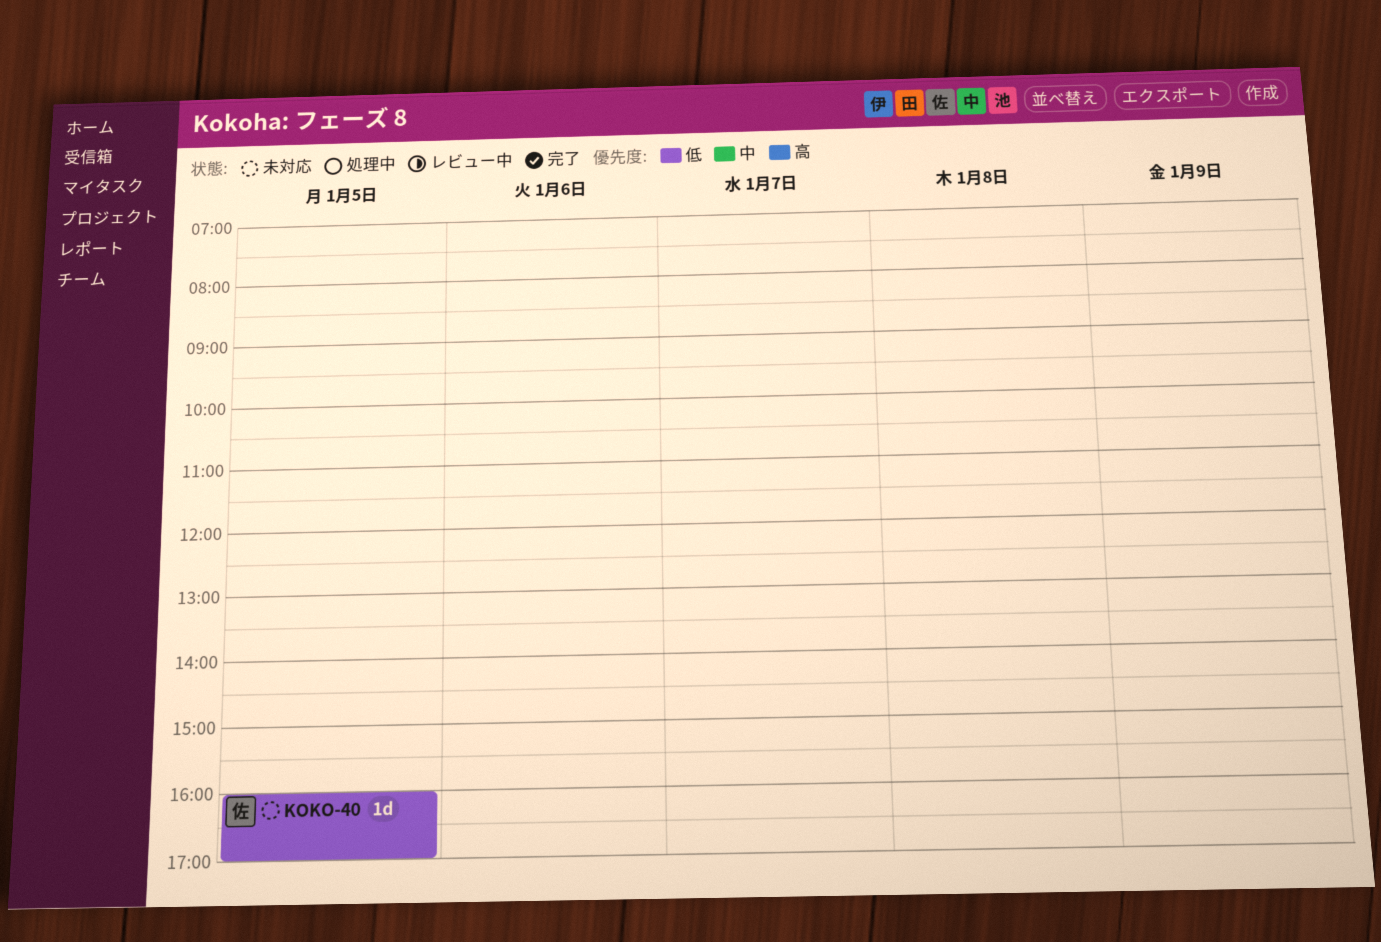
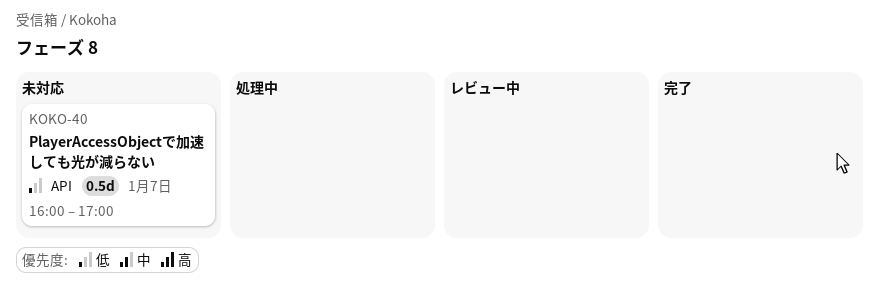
KOKO-40, estimate: 1d -> 0.5d
KOKO-40, day: Jan 5 -> Jan 7

